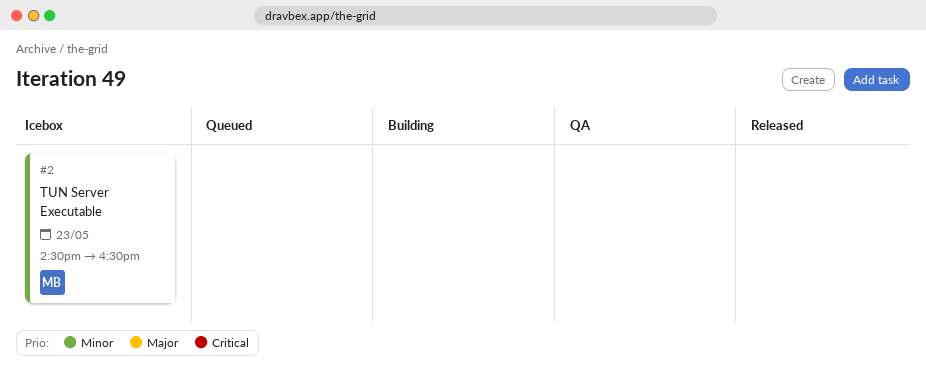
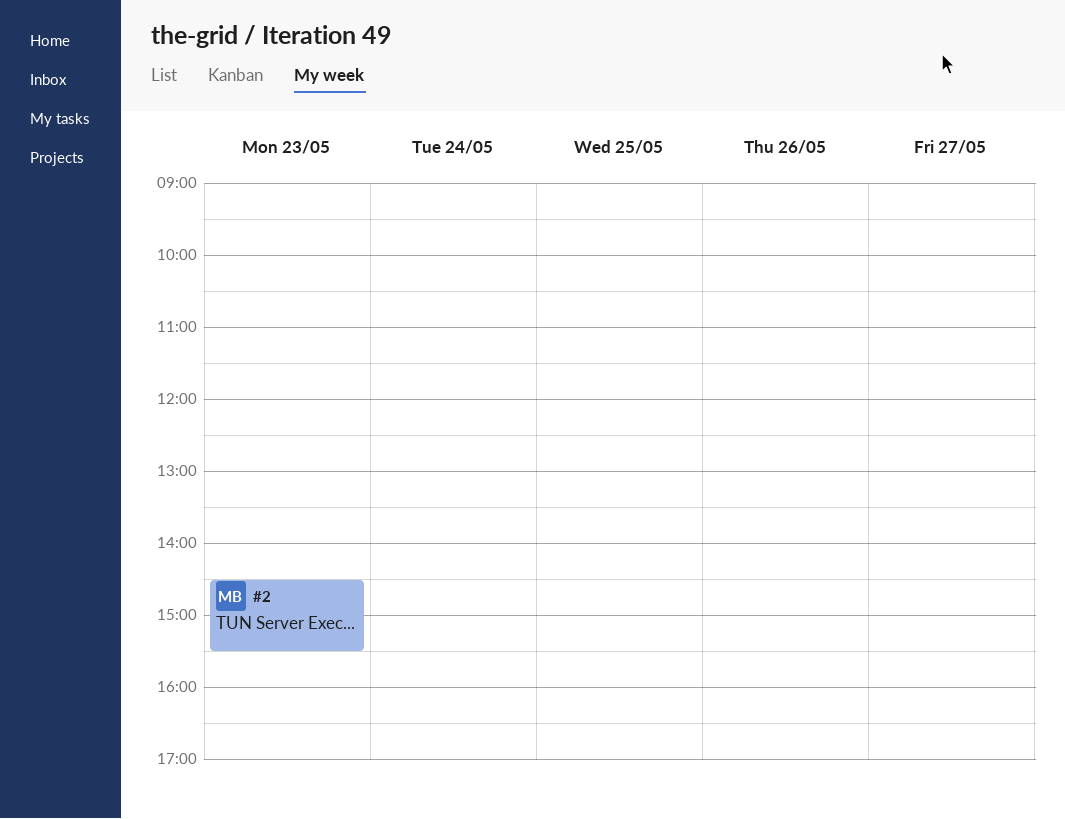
#2, ends: 16:30 -> 15:30

